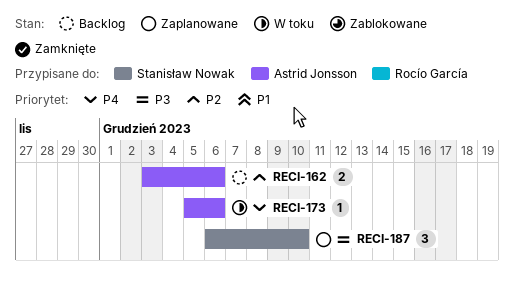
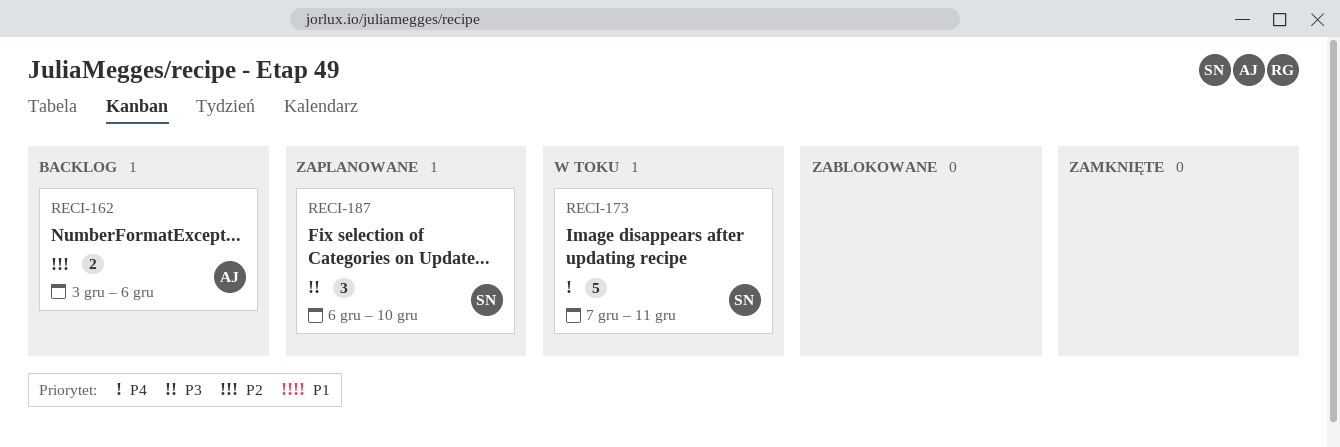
RECI-173, owner: Astrid Jonsson -> Stanisław Nowak
RECI-173, estimate: 1 -> 5
RECI-173, start: Dec 5 -> Dec 7
RECI-173, due: Dec 6 -> Dec 11

